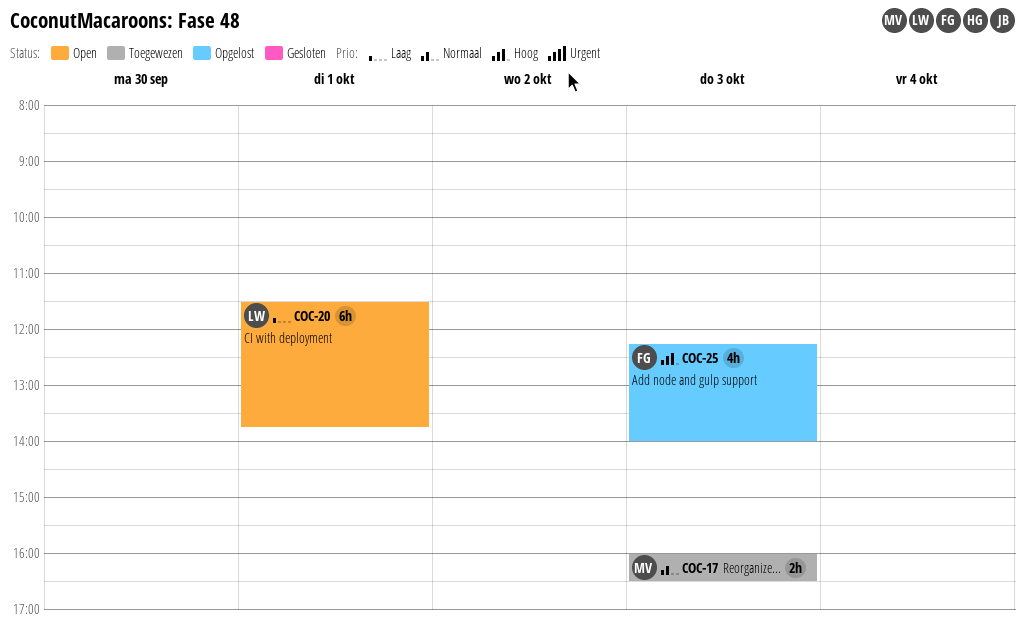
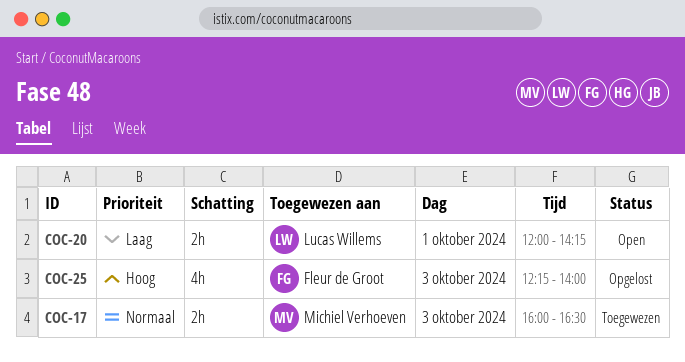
COC-20, estimate: 6h -> 2h
COC-20, begins: 11:30 -> 12:00
COC-20, ends: 13:45 -> 14:15

